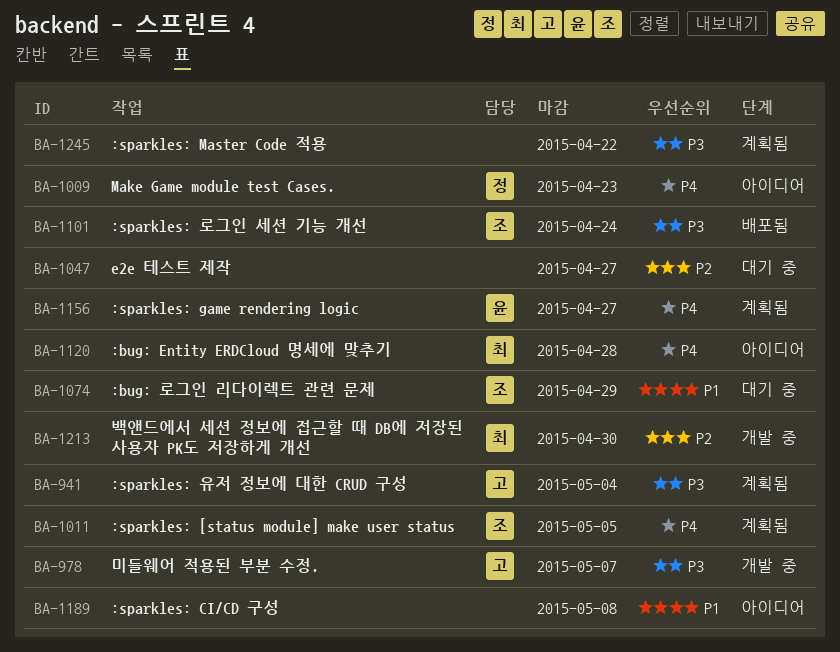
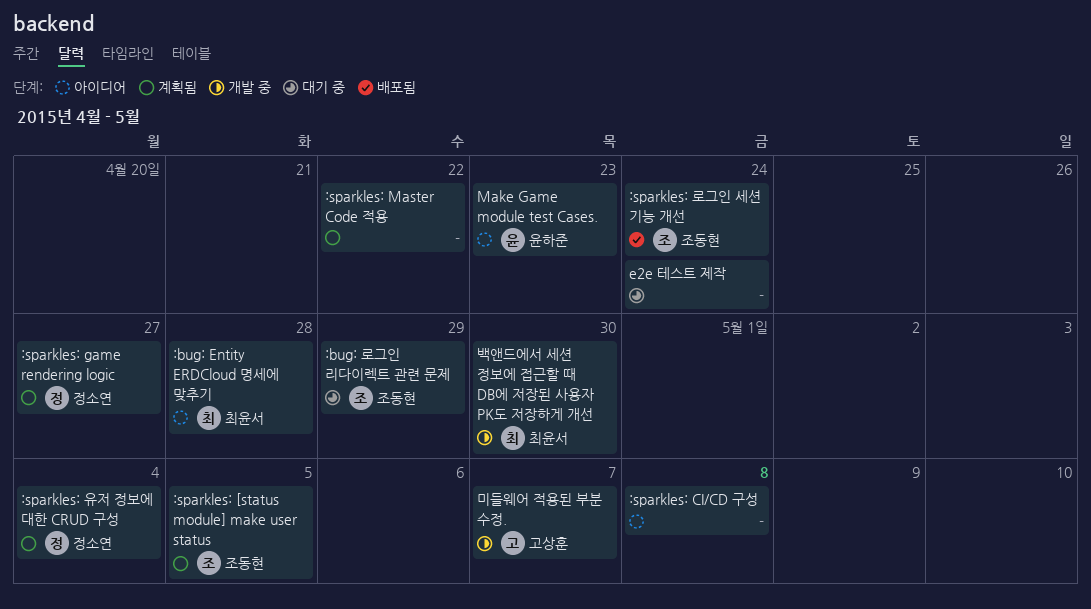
:sparkles: game rendering logic, owner: 윤하준 -> 정소연
:sparkles: 유저 정보에 대한 CRUD 구성, owner: 고상훈 -> 정소연
e2e 테스트 제작, due: Apr 27 -> Apr 24
Make Game module test Cases., owner: 정소연 -> 윤하준

